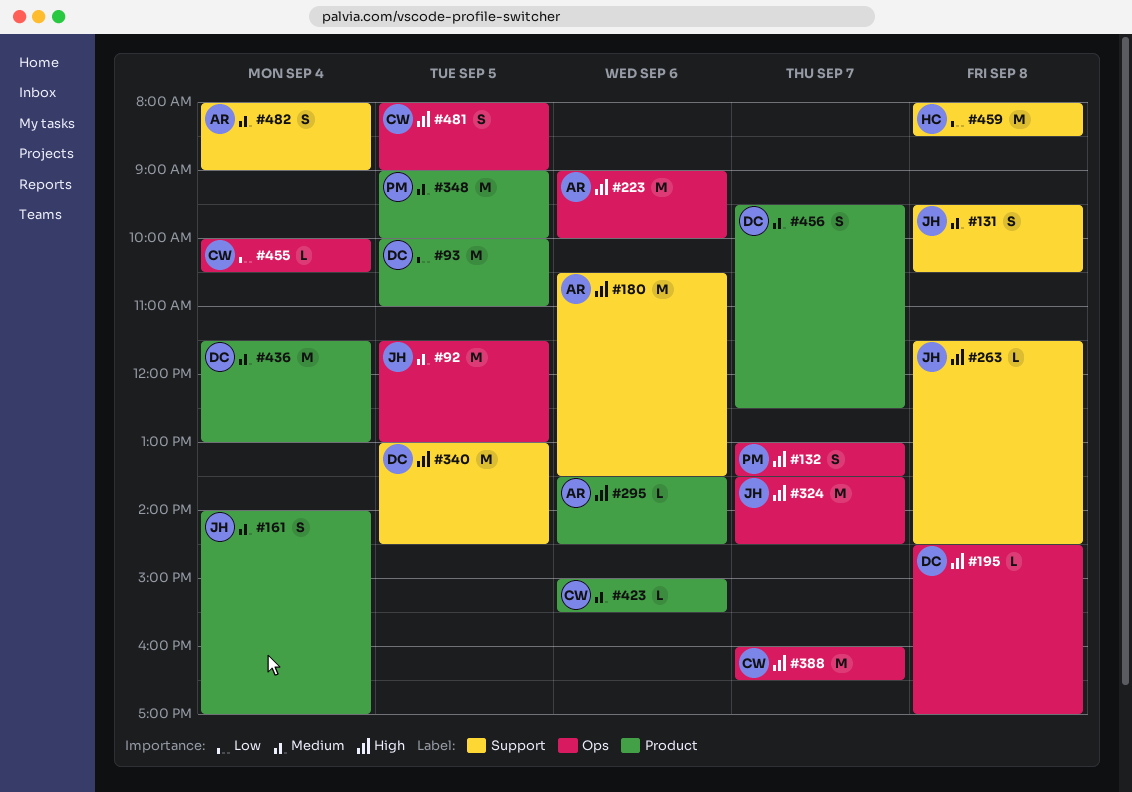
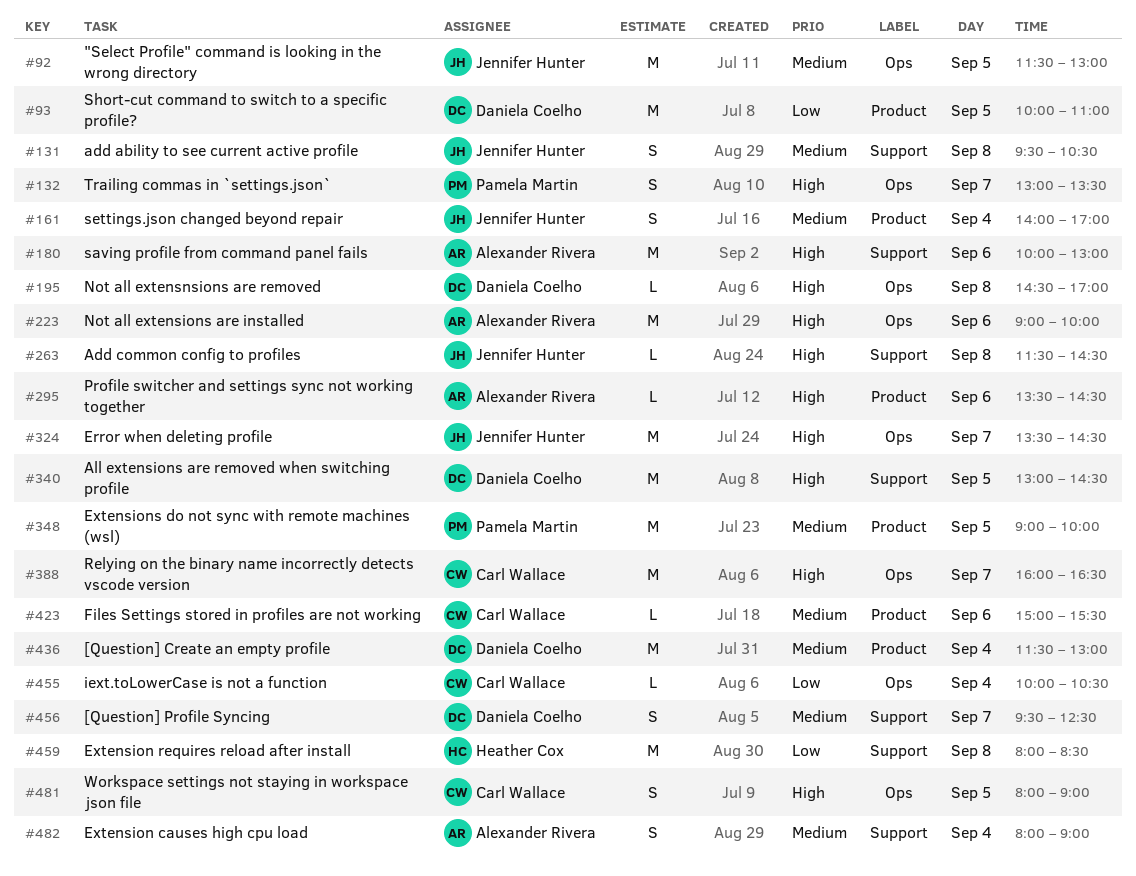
#180, begins: 10:30 -> 10:00
#180, ends: 13:30 -> 13:00
#456, label: Product -> Support

